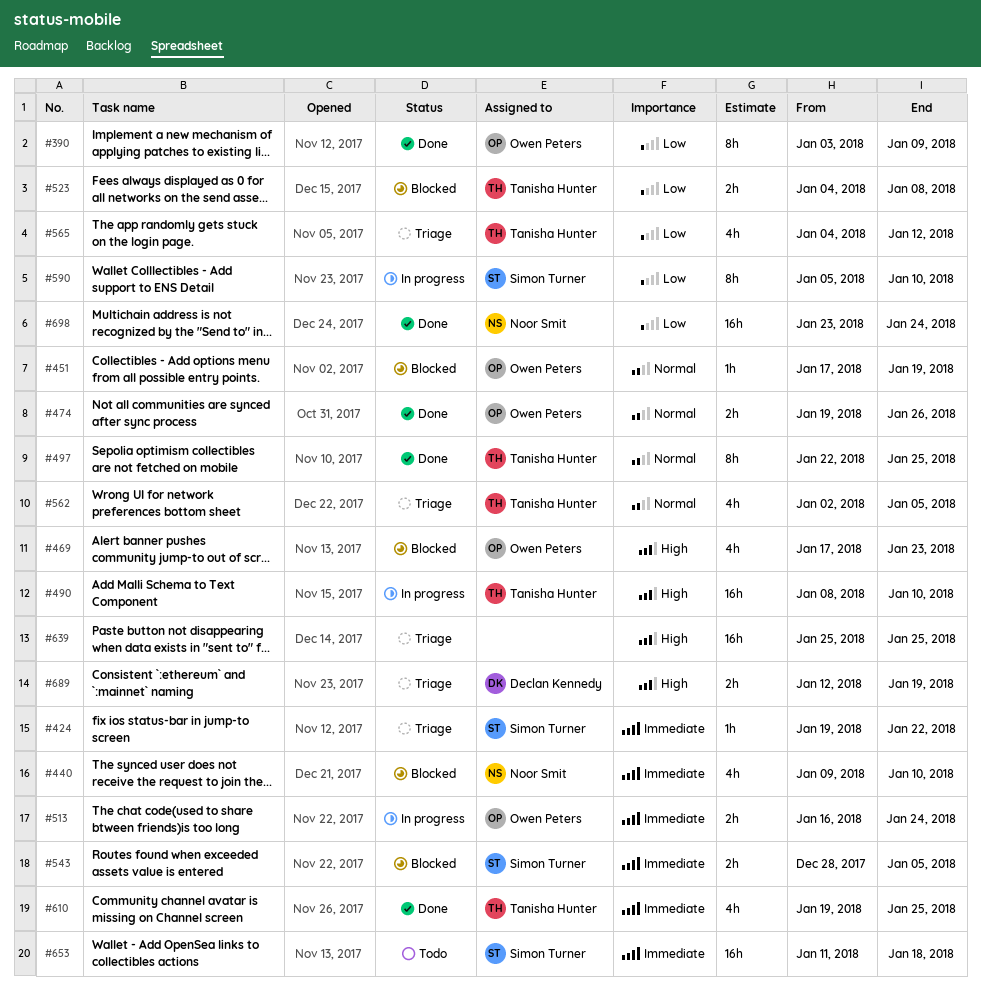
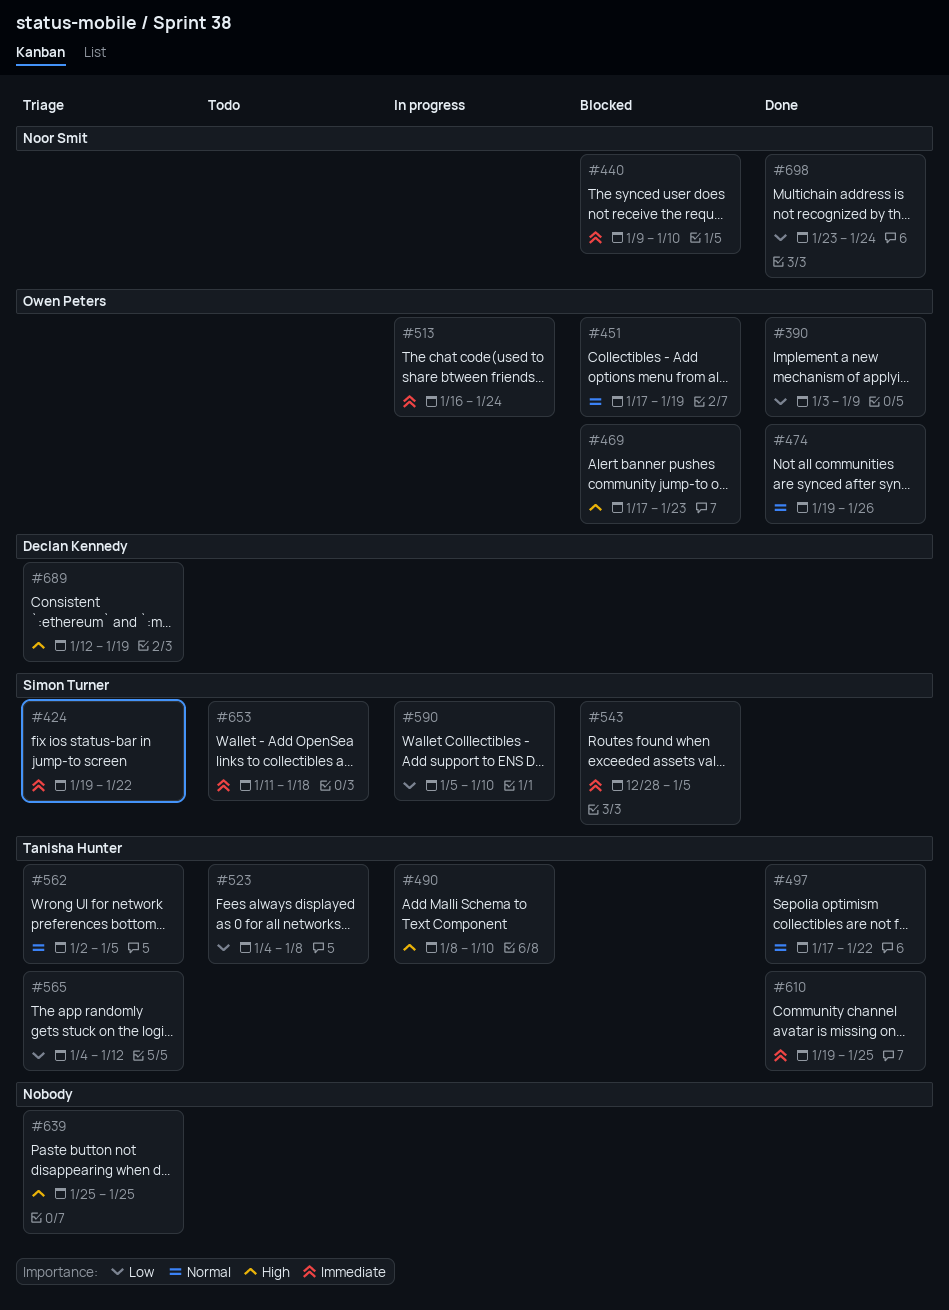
#497, start: Jan 22 -> Jan 17
#497, due: Jan 25 -> Jan 22
#523, status: Blocked -> Todo

